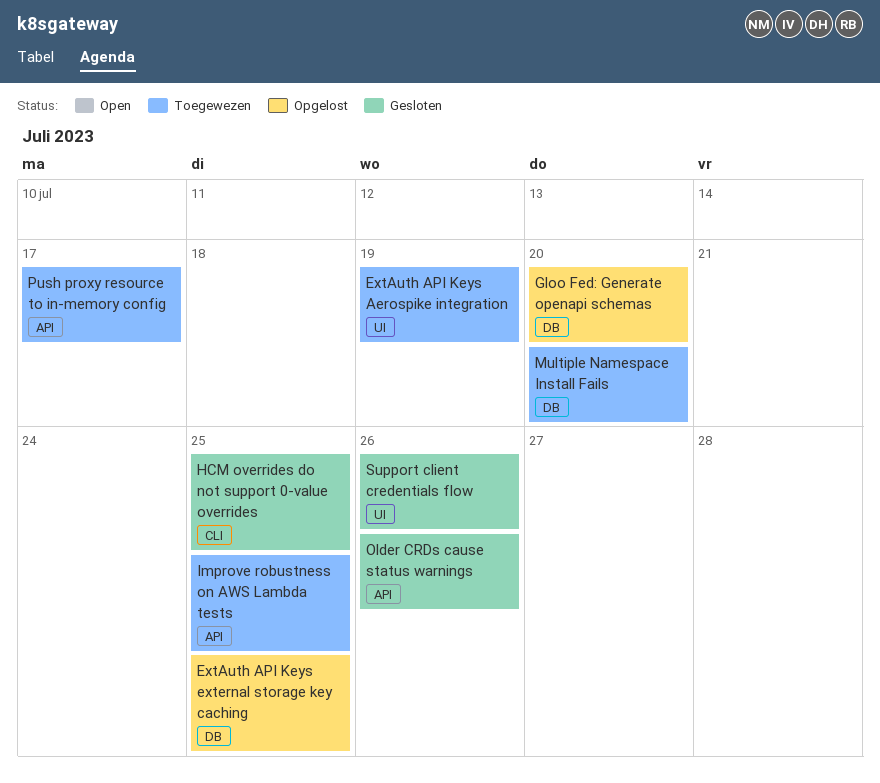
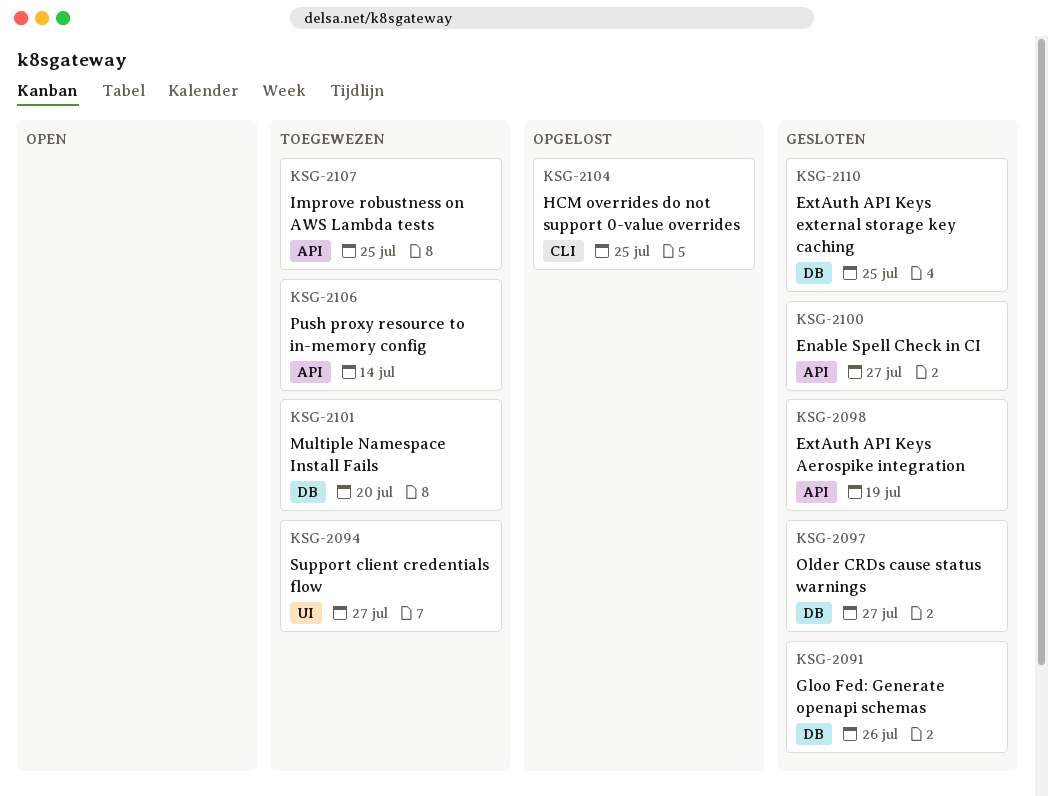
Enable Spell Check in CI: none -> present
ExtAuth API Keys Aerospike integration, status: Toegewezen -> Gesloten
ExtAuth API Keys Aerospike integration, label: UI -> API
ExtAuth API Keys external storage key caching, status: Opgelost -> Gesloten
Gloo Fed: Generate openapi schemas, status: Opgelost -> Gesloten
Gloo Fed: Generate openapi schemas, due: Jul 20 -> Jul 26
HCM overrides do not support 0-value overrides, status: Gesloten -> Opgelost
Older CRDs cause status warnings, label: API -> DB
Older CRDs cause status warnings, due: Jul 26 -> Jul 27
Push proxy resource to in-memory config, due: Jul 17 -> Jul 14
Support client credentials flow, status: Gesloten -> Toegewezen
Support client credentials flow, due: Jul 26 -> Jul 27

